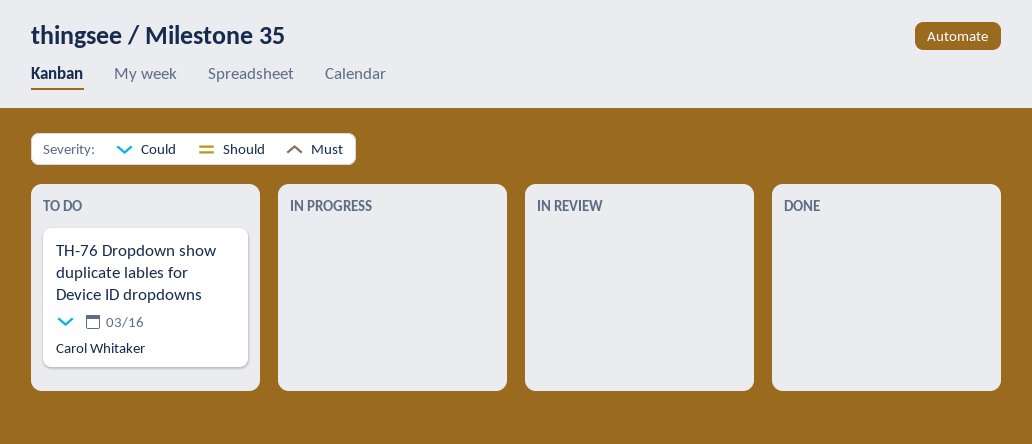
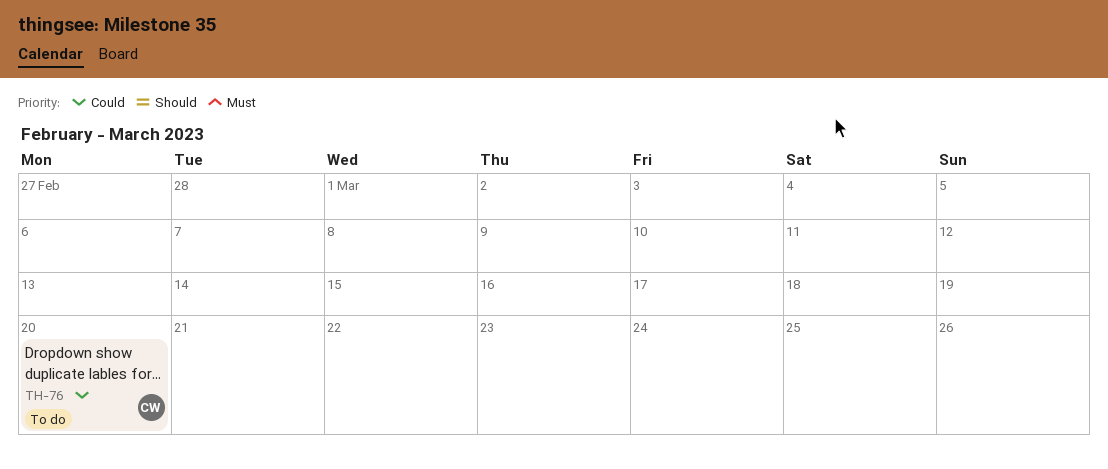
TH-76, due: Mar 16 -> Mar 20

